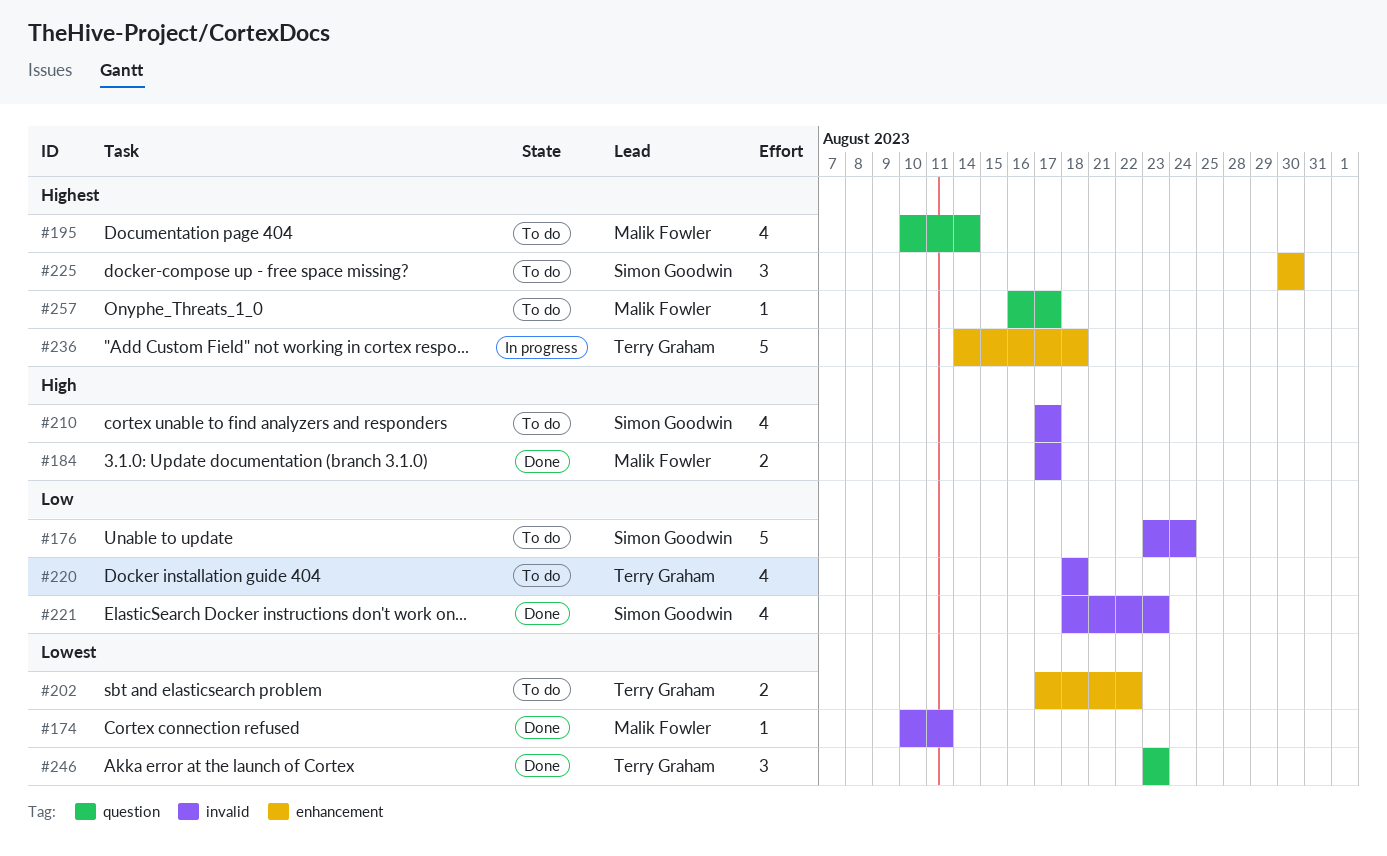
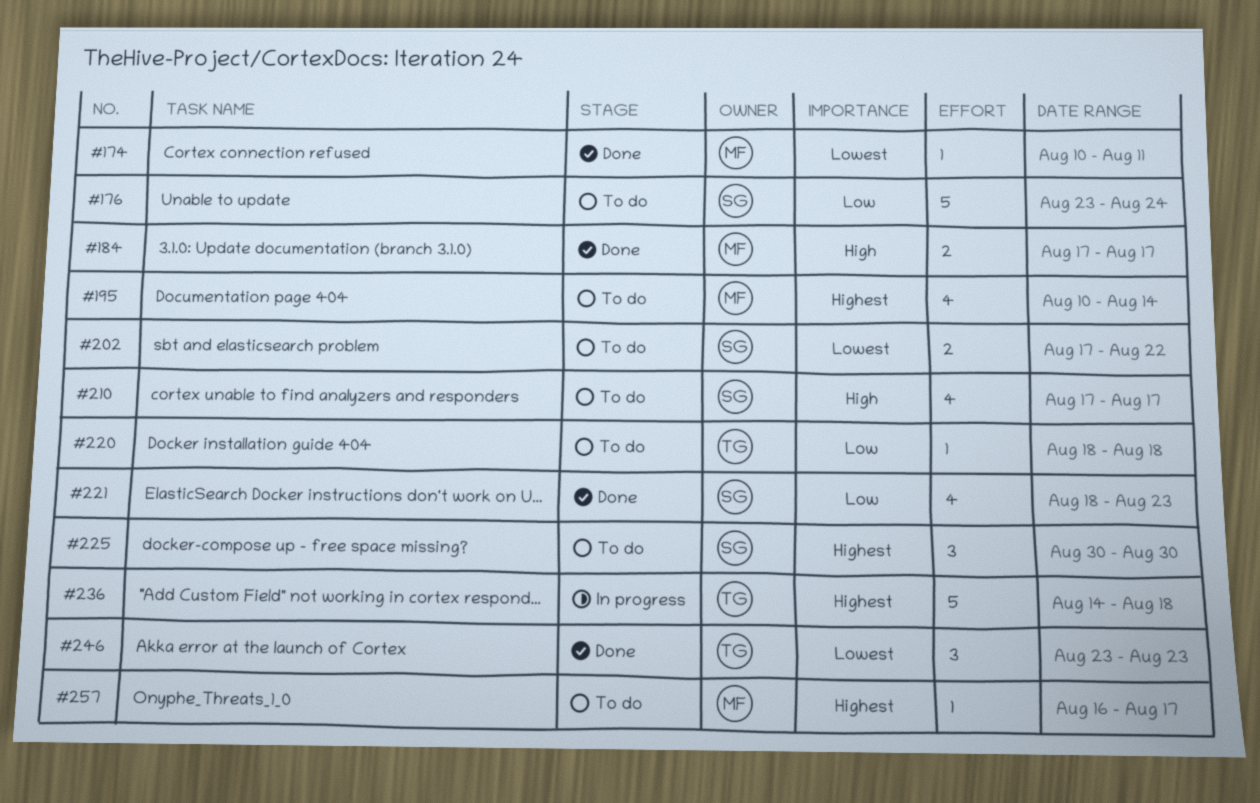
#202, owner: Terry Graham -> Simon Goodwin
#220, estimate: 4 -> 1

